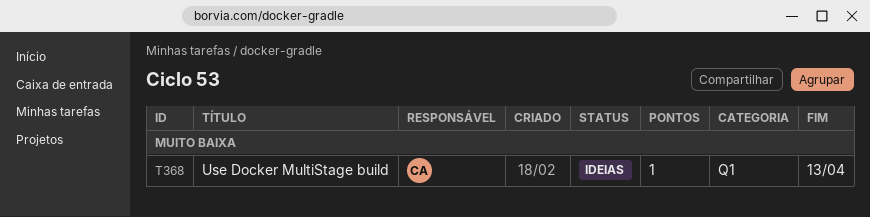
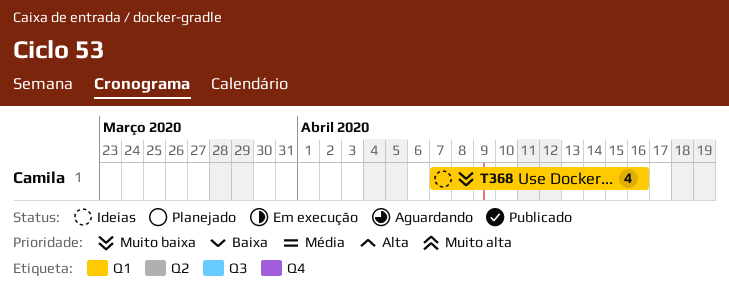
T368, estimate: 1 -> 4
T368, due: Apr 13 -> Apr 16

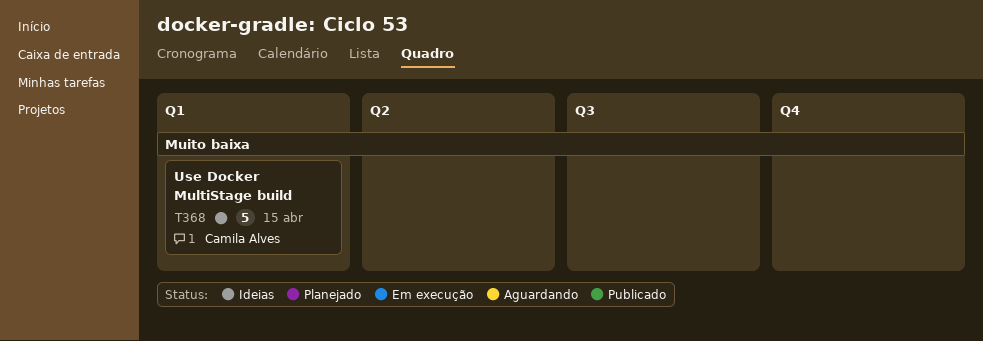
T368, estimate: 4 -> 5
T368, due: Apr 16 -> Apr 15

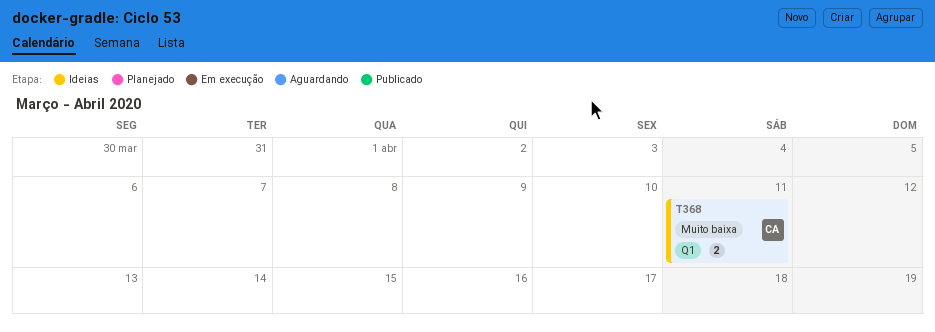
T368, estimate: 5 -> 2
T368, due: Apr 15 -> Apr 11

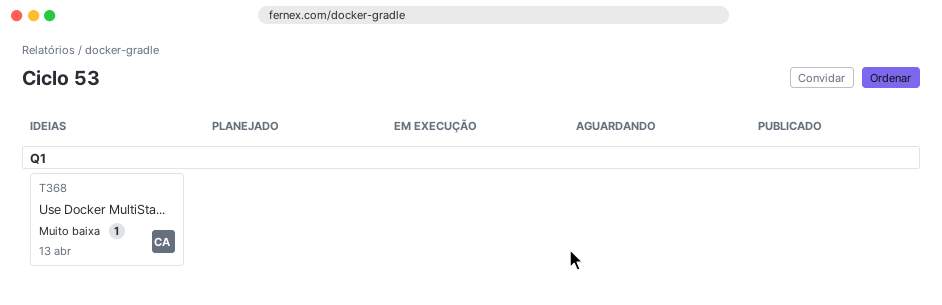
T368, estimate: 2 -> 1
T368, due: Apr 11 -> Apr 13

